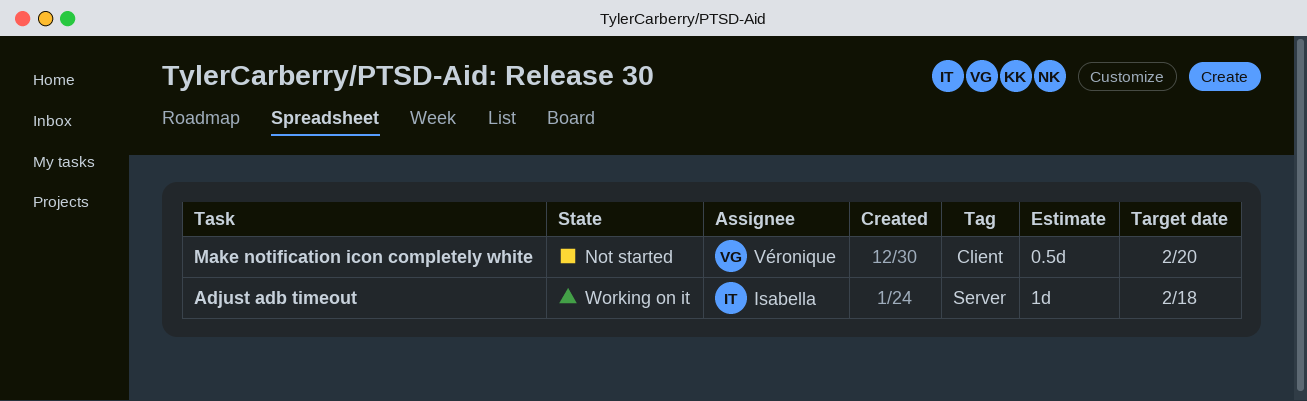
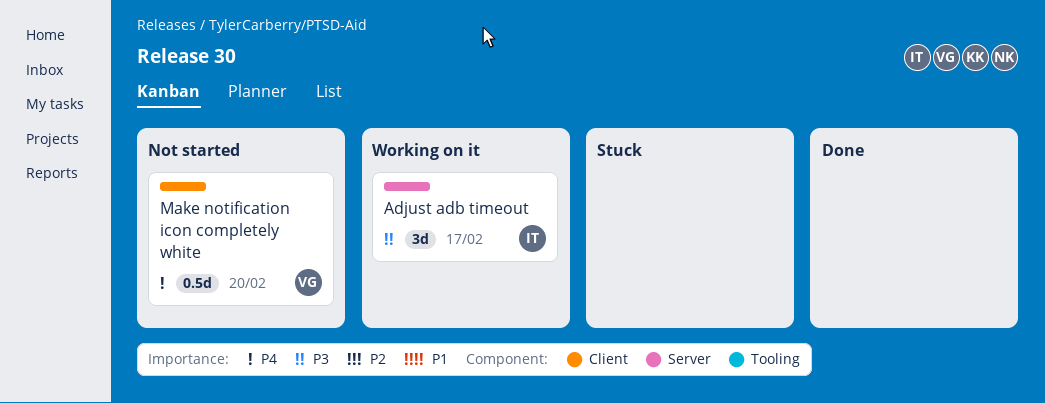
Adjust adb timeout, estimate: 1d -> 3d
Adjust adb timeout, due: Feb 18 -> Feb 17

